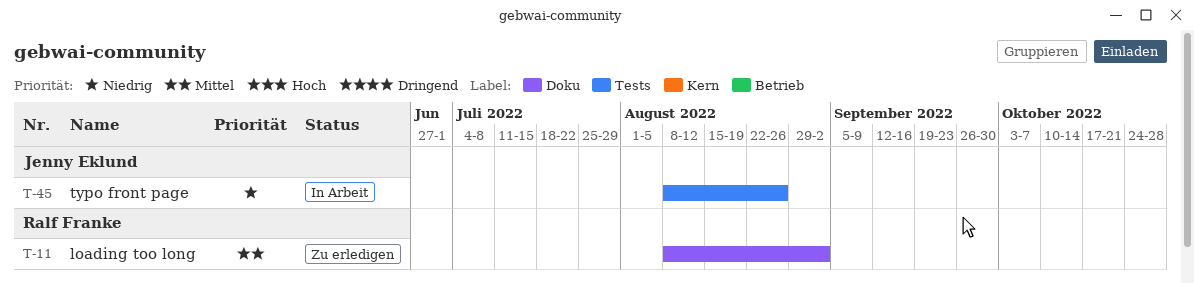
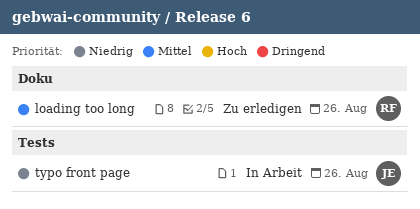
loading too long, due: Sep 2 -> Aug 26

